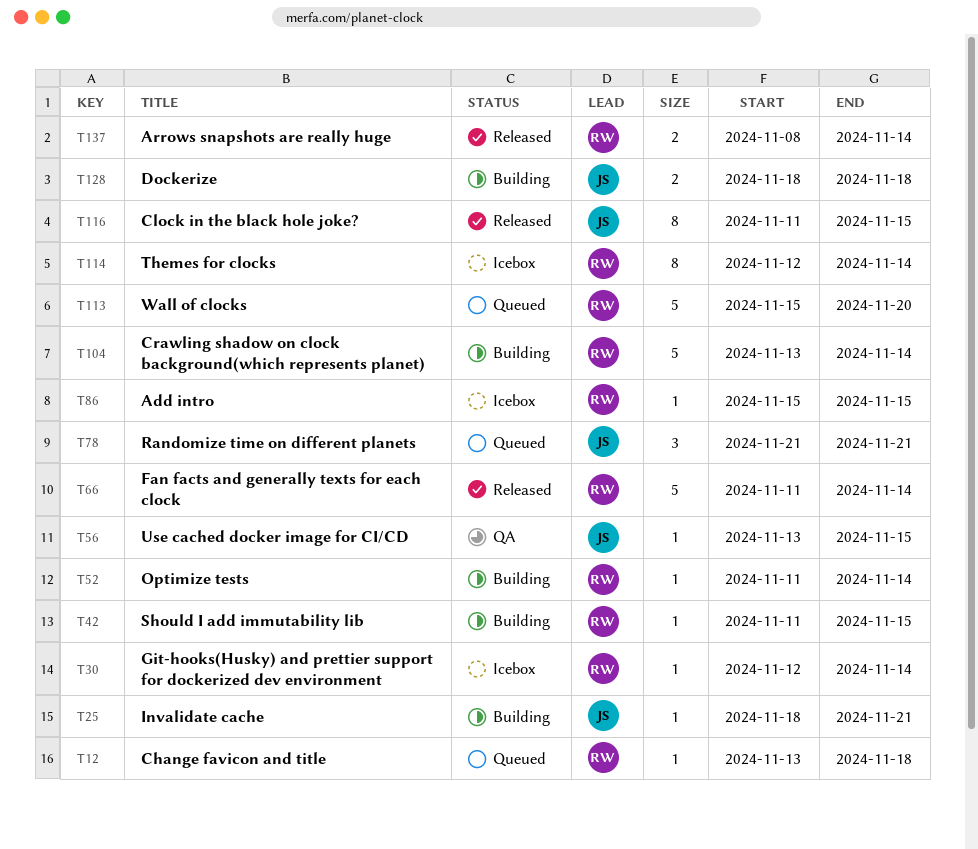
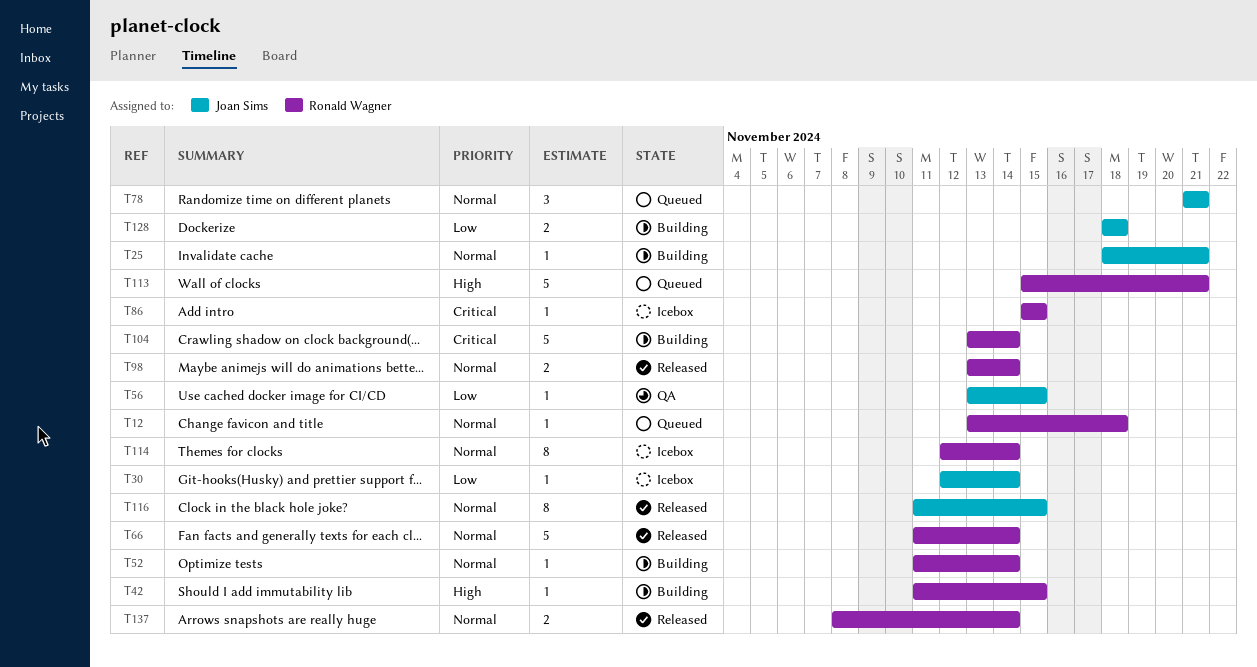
T30, owner: Ronald Wagner -> Joan Sims
T98: none -> present
T113, due: Nov 20 -> Nov 21

